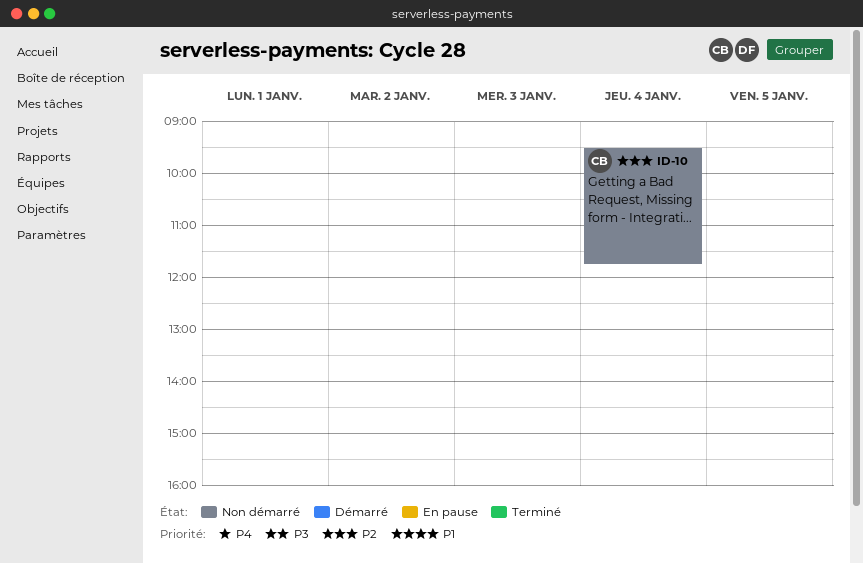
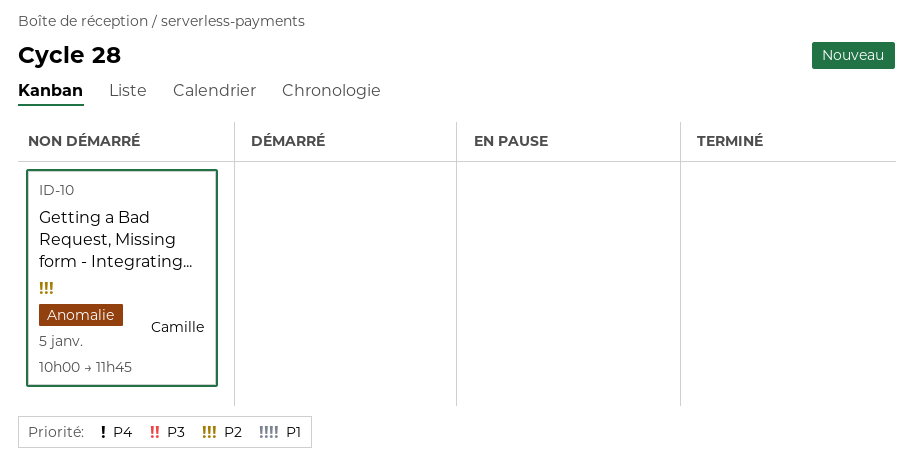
ID-10, day: Jan 4 -> Jan 5
ID-10, begins: 09:30 -> 10:00

